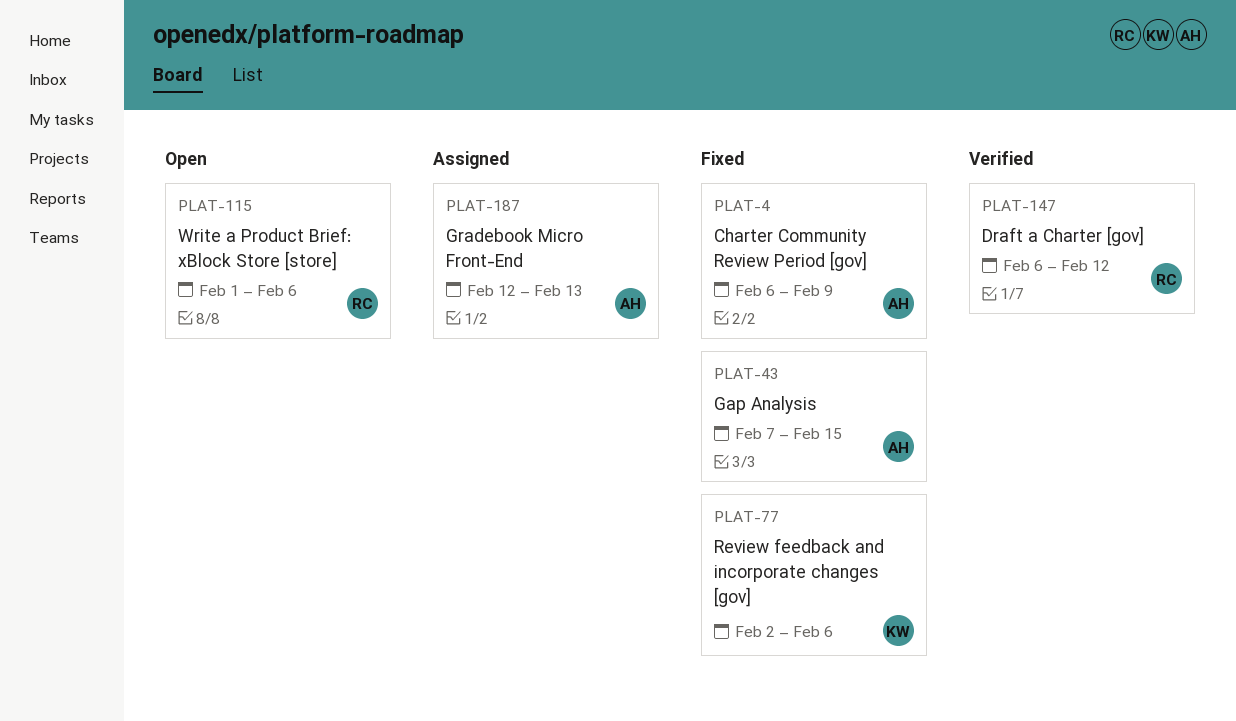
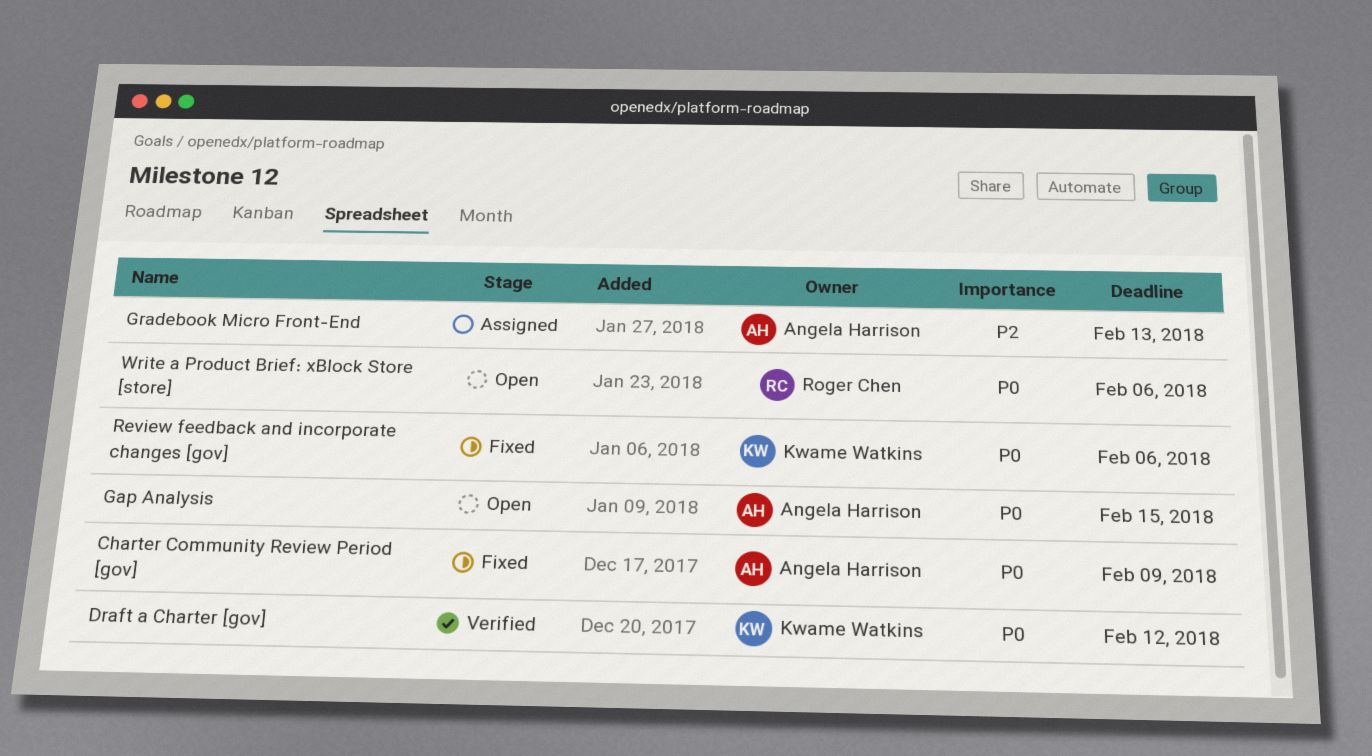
Draft a Charter [gov], owner: Roger Chen -> Kwame Watkins
Gap Analysis, status: Fixed -> Open

